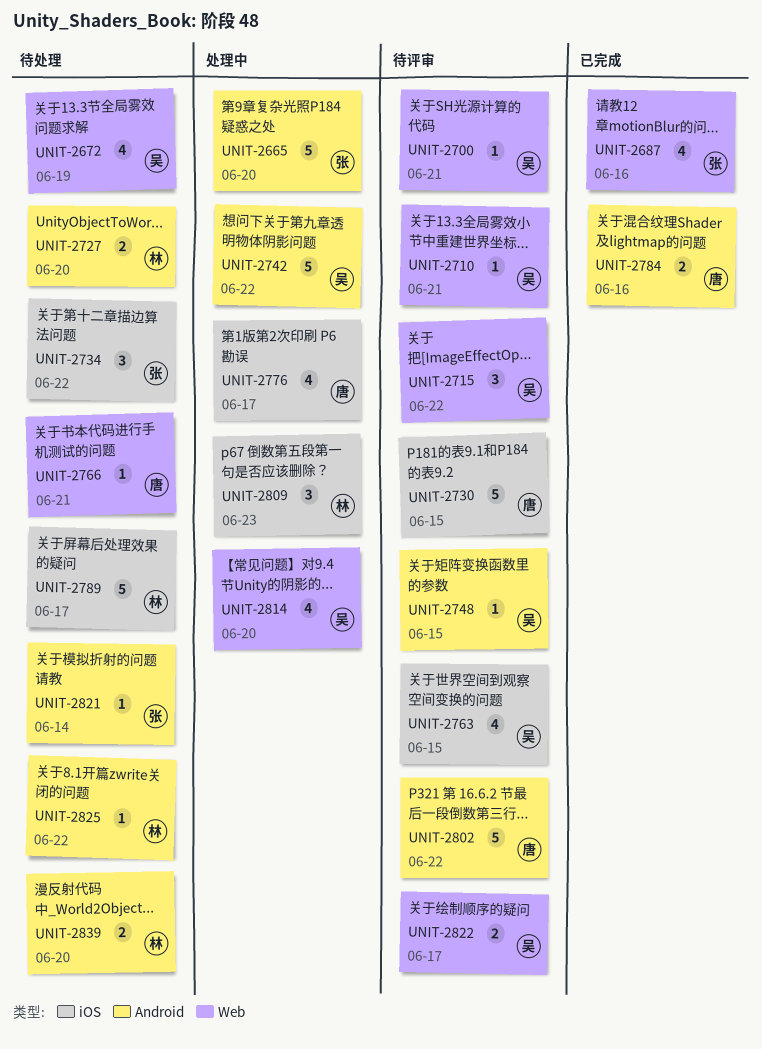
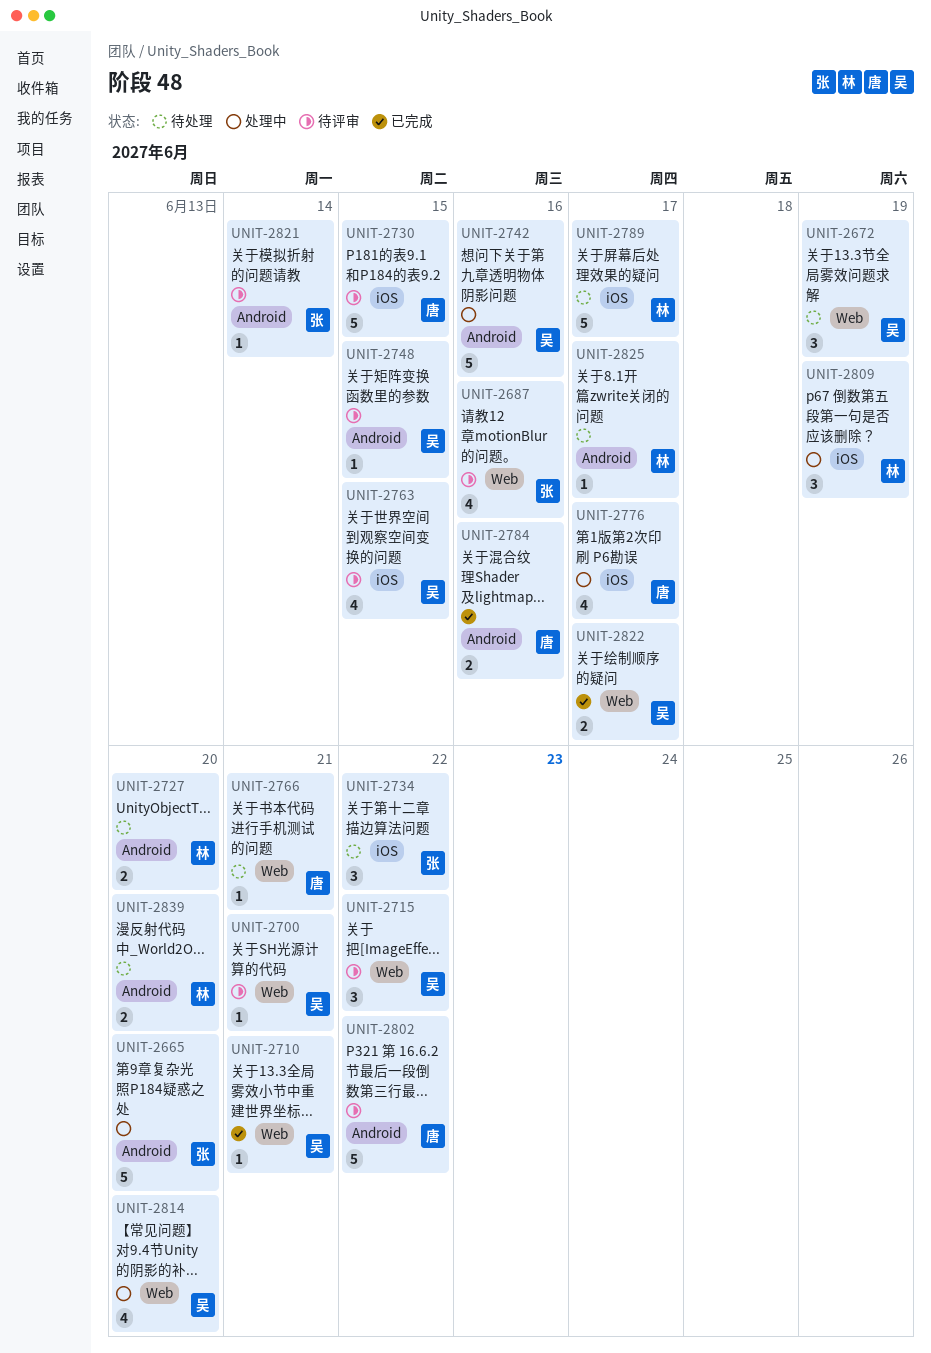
UNIT-2672, estimate: 4 -> 3
UNIT-2687, status: 已完成 -> 待评审
UNIT-2710, status: 待评审 -> 已完成
UNIT-2742, due: Jun 22 -> Jun 16
UNIT-2809, due: Jun 23 -> Jun 19
UNIT-2821, status: 待处理 -> 待评审
UNIT-2822, status: 待评审 -> 已完成
UNIT-2825, due: Jun 22 -> Jun 17

